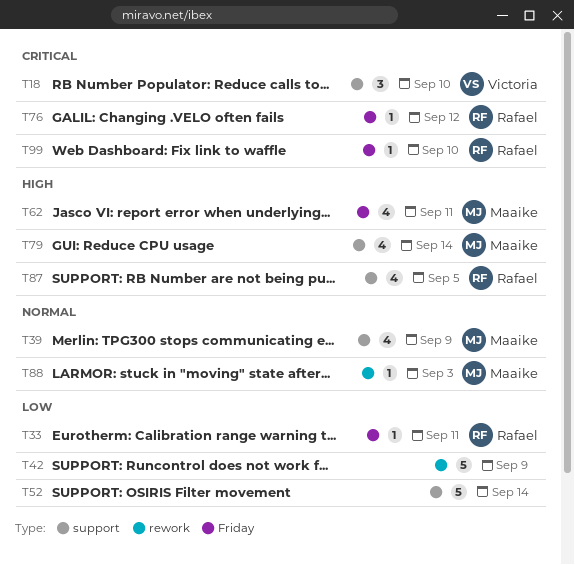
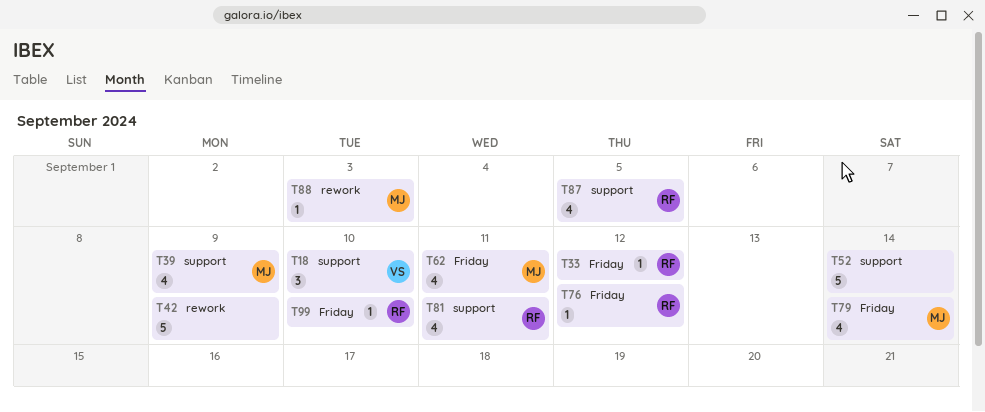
T33, due: Sep 11 -> Sep 12
T79, label: support -> Friday
T81: none -> present

